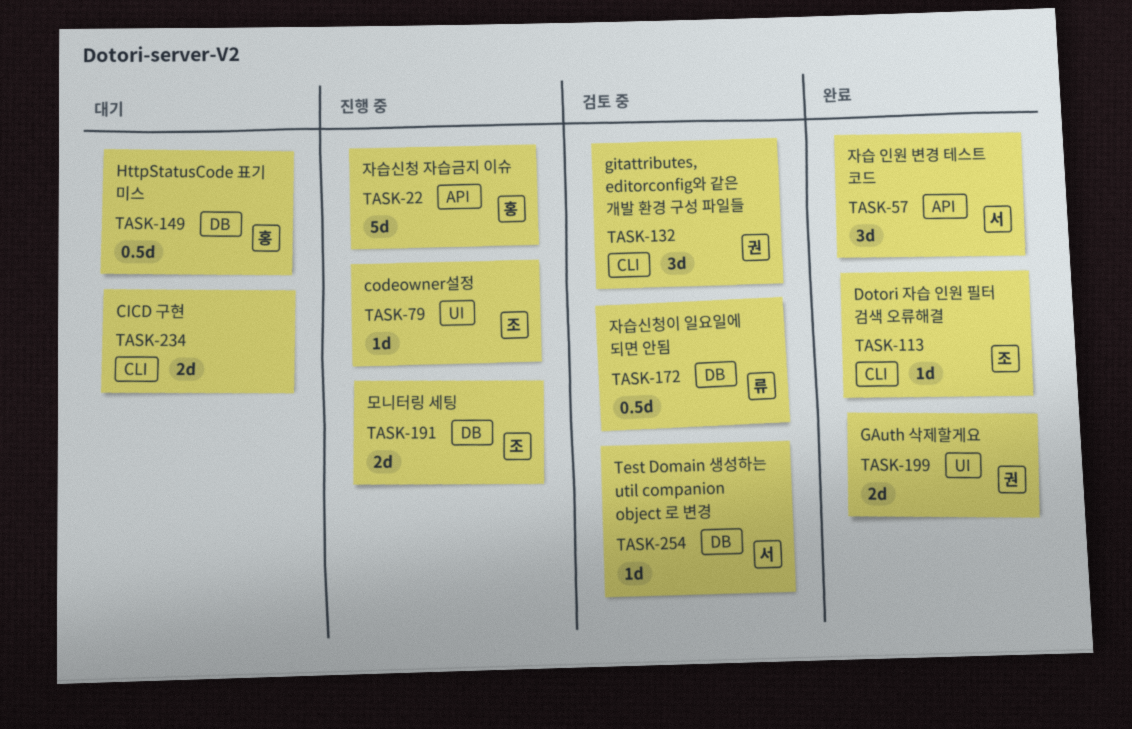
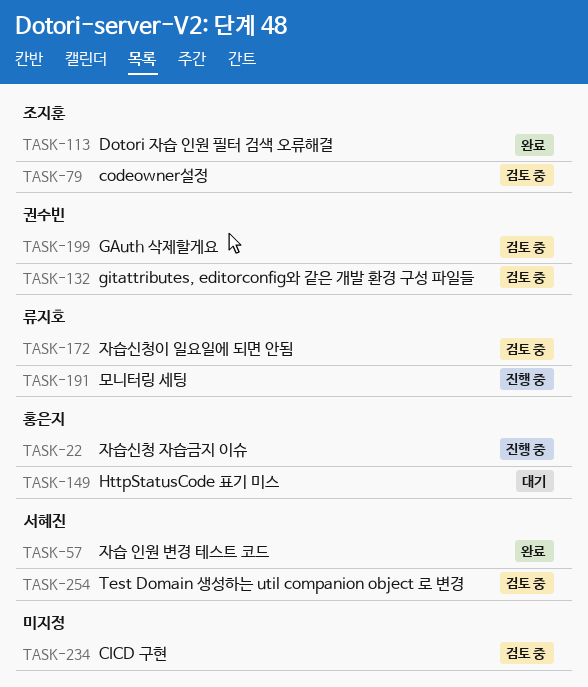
TASK-79, status: 진행 중 -> 검토 중
TASK-191, owner: 조지훈 -> 류지호
TASK-199, status: 완료 -> 검토 중
TASK-234, status: 대기 -> 검토 중

